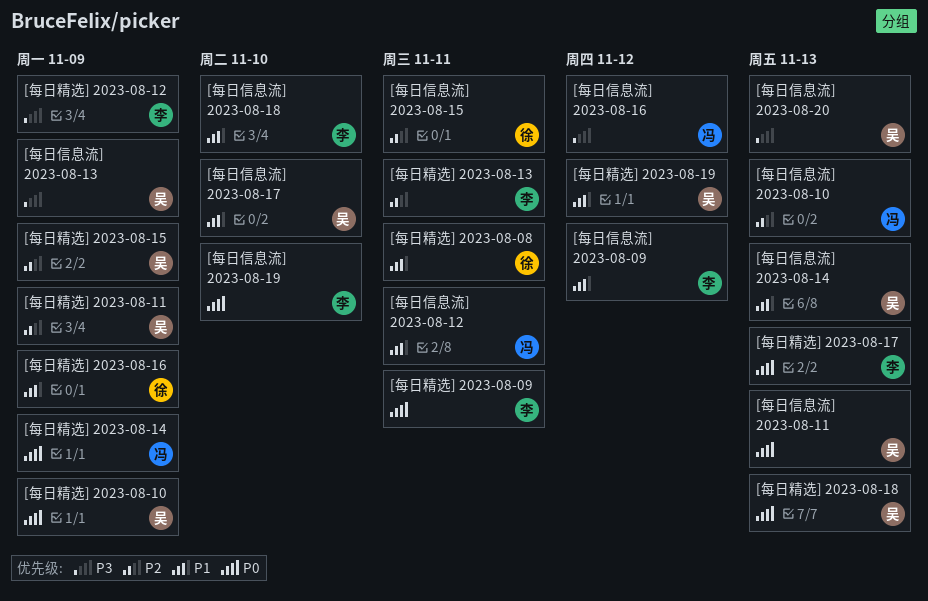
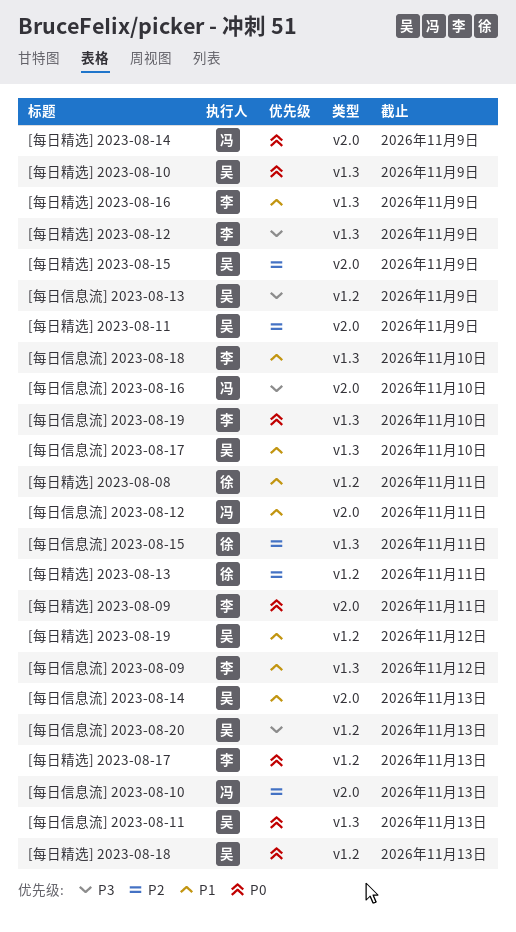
[每日信息流] 2023-08-16, due: Nov 12 -> Nov 10
[每日精选] 2023-08-13, owner: 李 -> 徐
[每日精选] 2023-08-16, owner: 徐 -> 李

